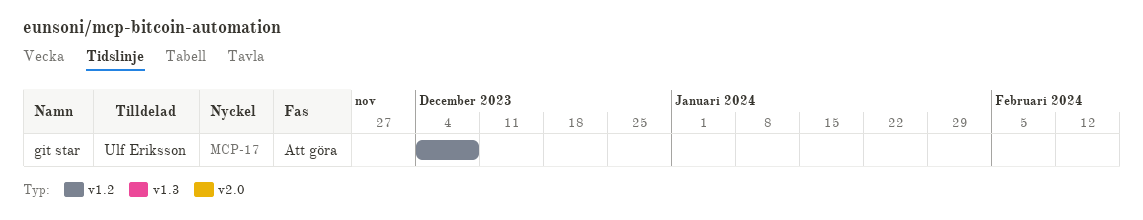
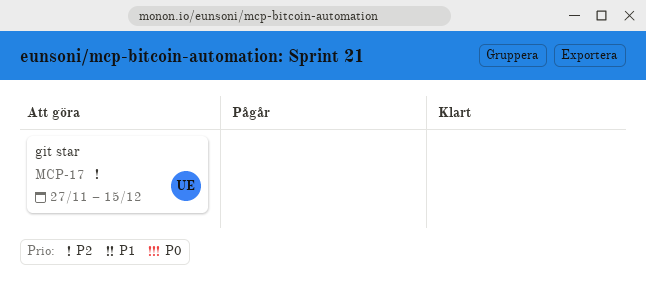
MCP-17, start: Dec 4 -> Nov 27
MCP-17, due: Dec 8 -> Dec 15

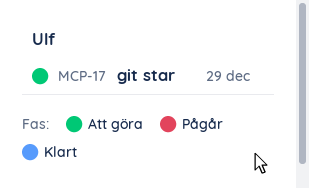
MCP-17, due: Dec 15 -> Dec 29

